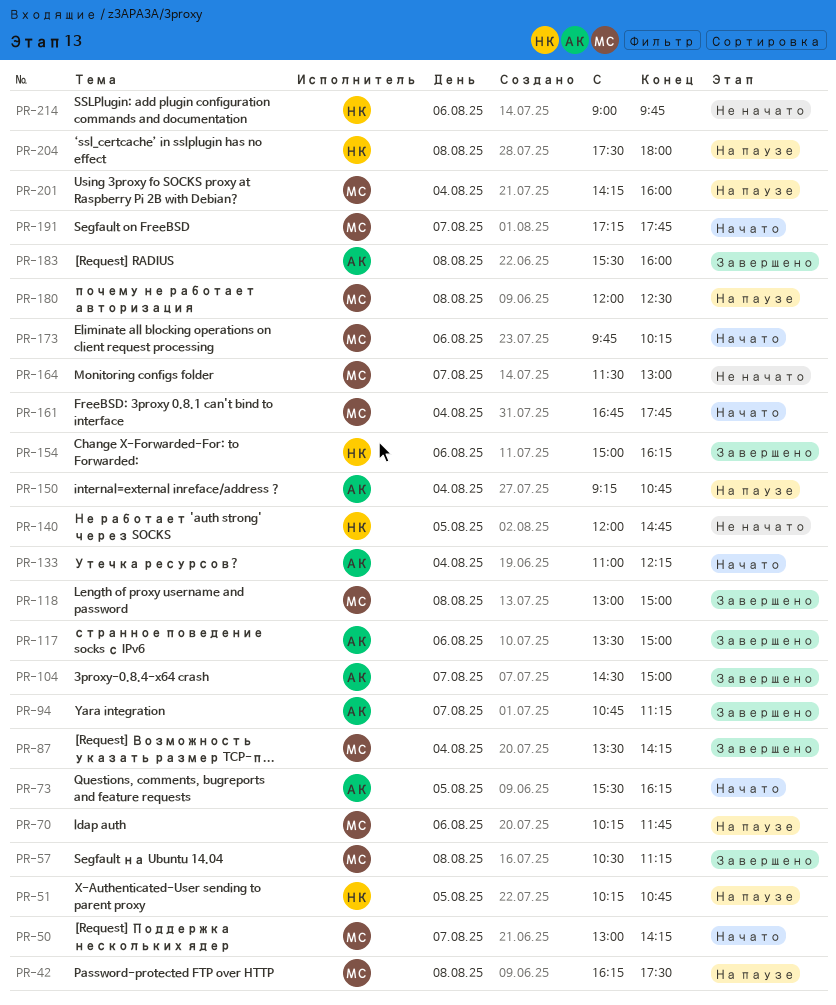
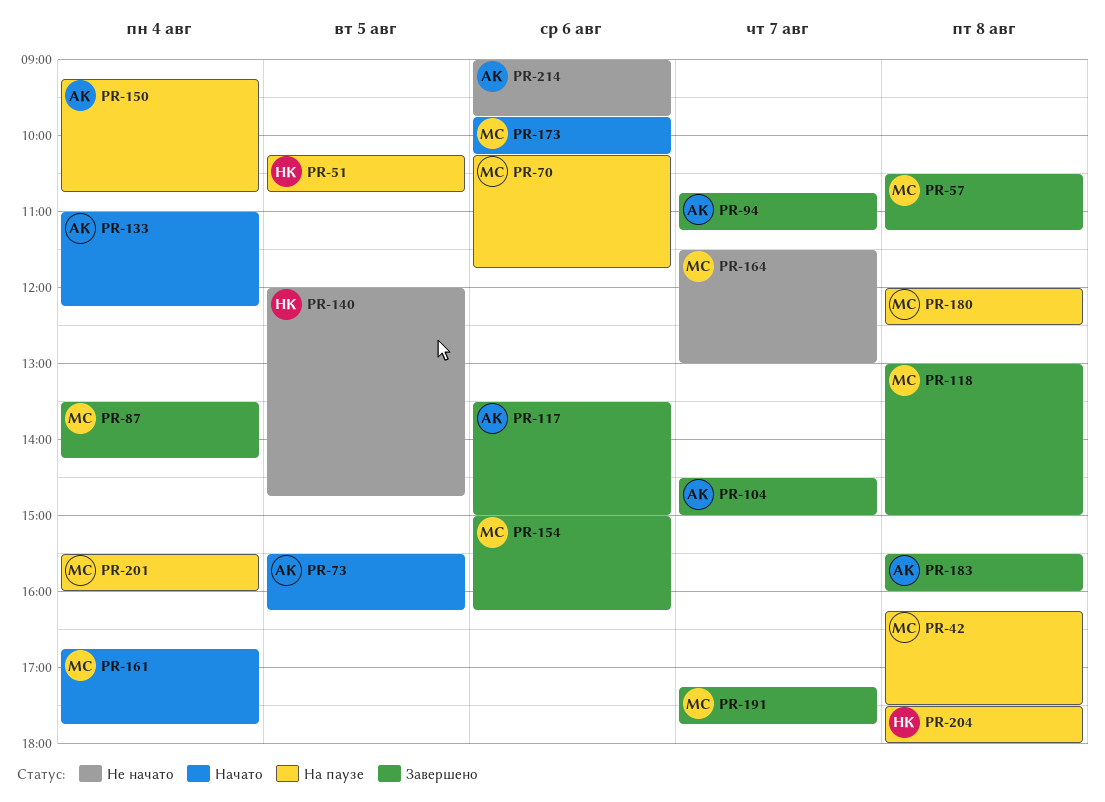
PR-50: present -> none
PR-154, owner: НК -> МС
PR-191, status: Начато -> Завершено
PR-201, begins: 14:15 -> 15:30
PR-214, owner: НК -> АК

